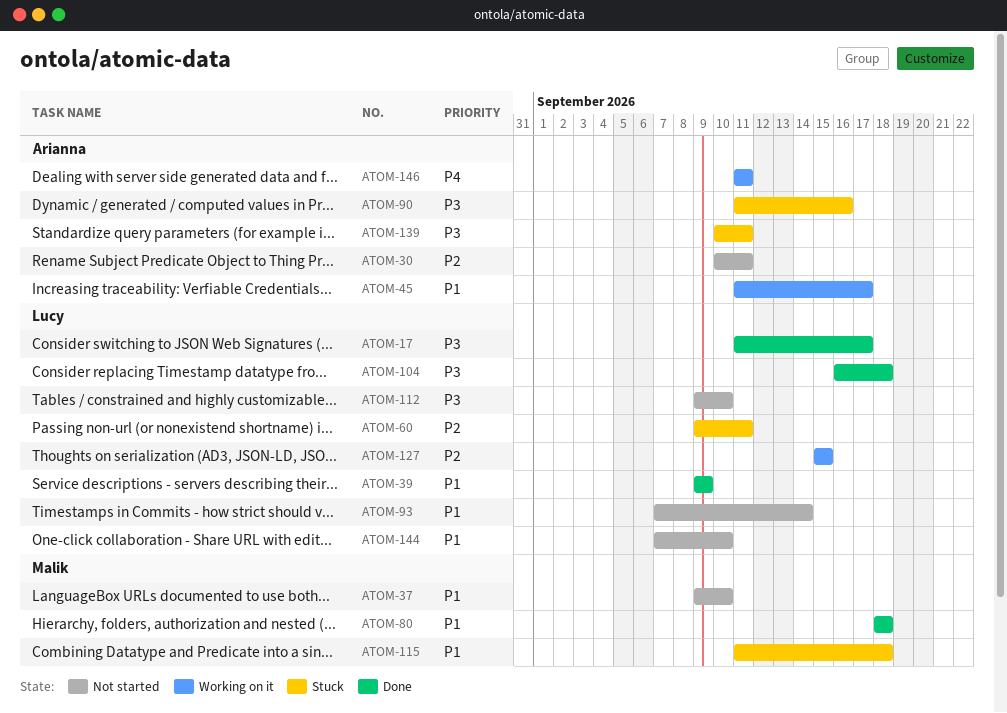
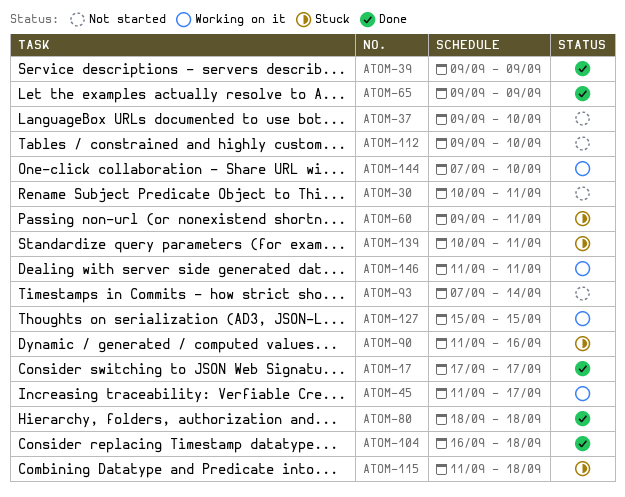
ATOM-17, start: Sep 11 -> Sep 17
ATOM-65: none -> present
ATOM-144, status: Not started -> Working on it

